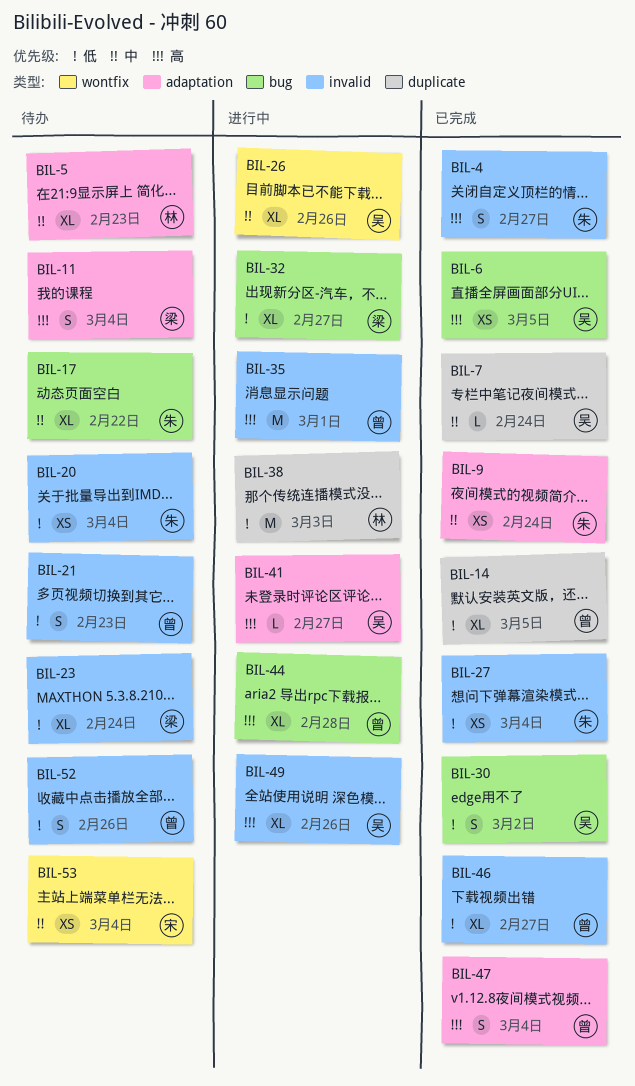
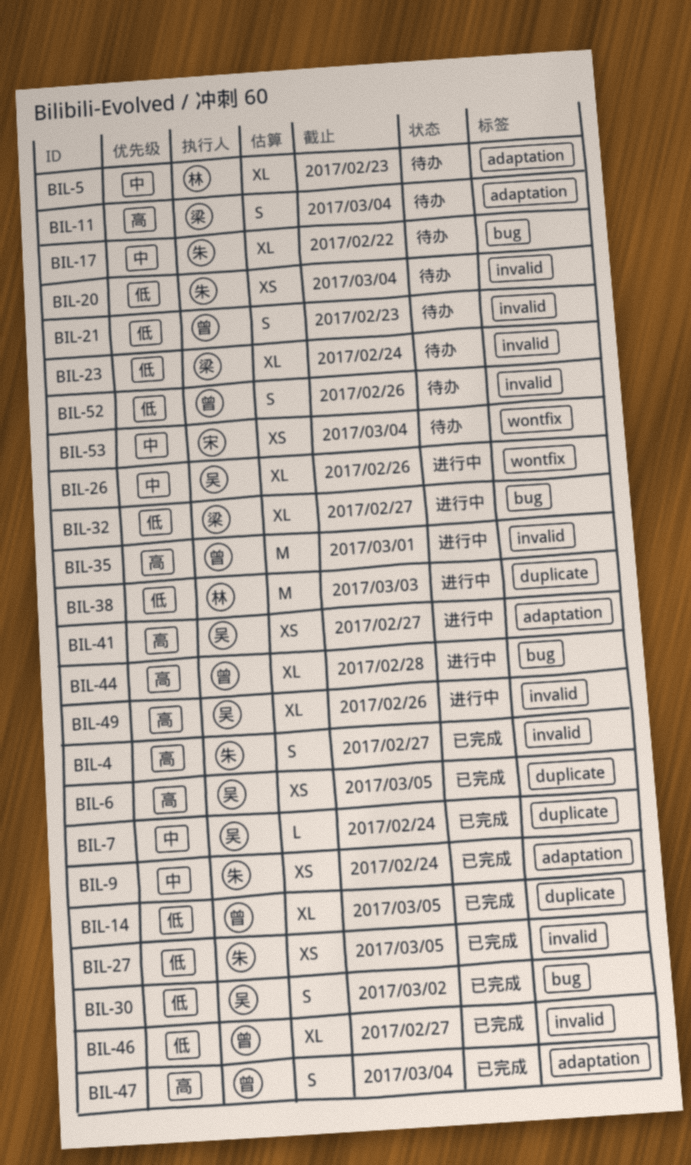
BIL-6, label: bug -> duplicate
BIL-27, due: Mar 4 -> Mar 5
BIL-41, estimate: L -> XS

